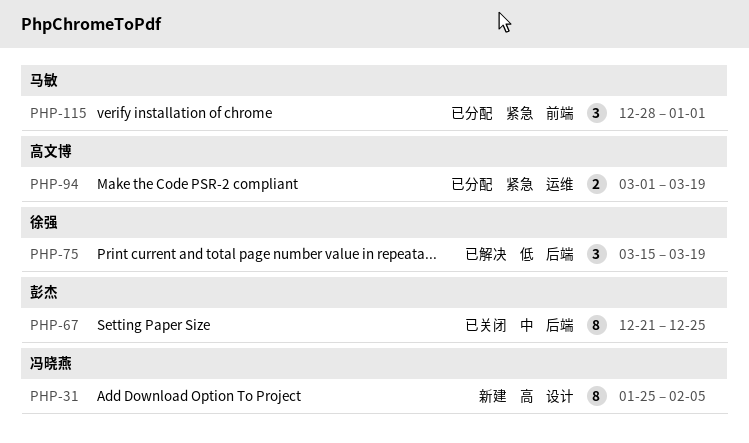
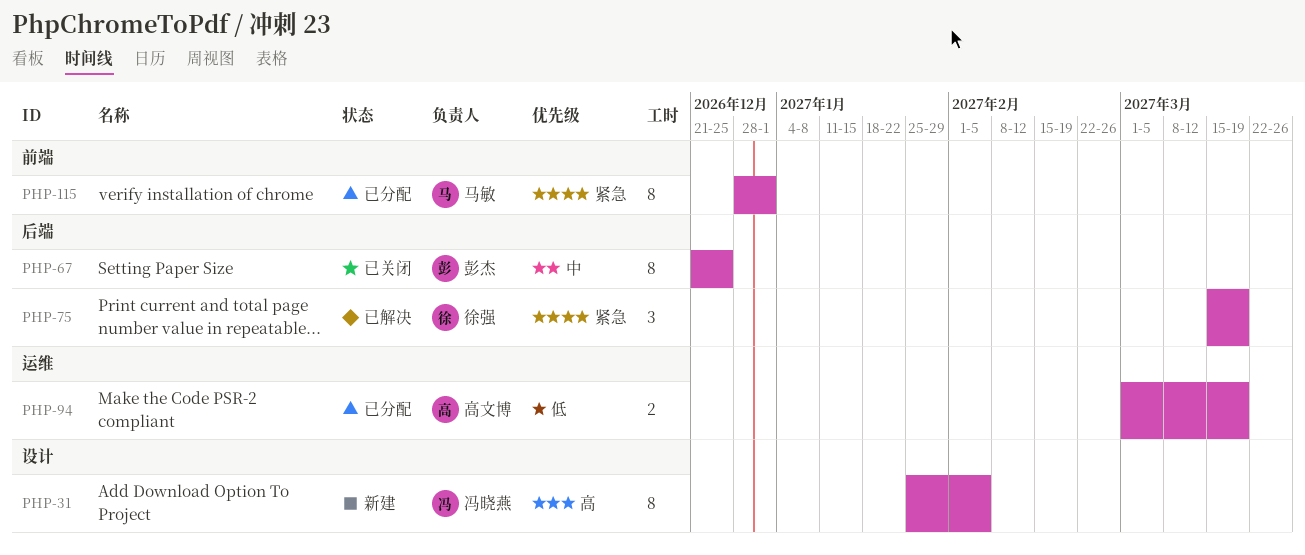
PHP-75, priority: 低 -> 紧急
PHP-94, priority: 紧急 -> 低
PHP-115, estimate: 3 -> 8

